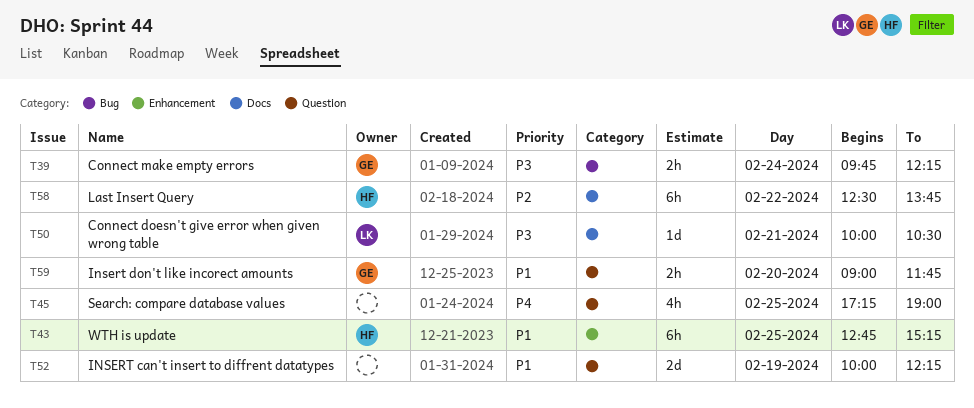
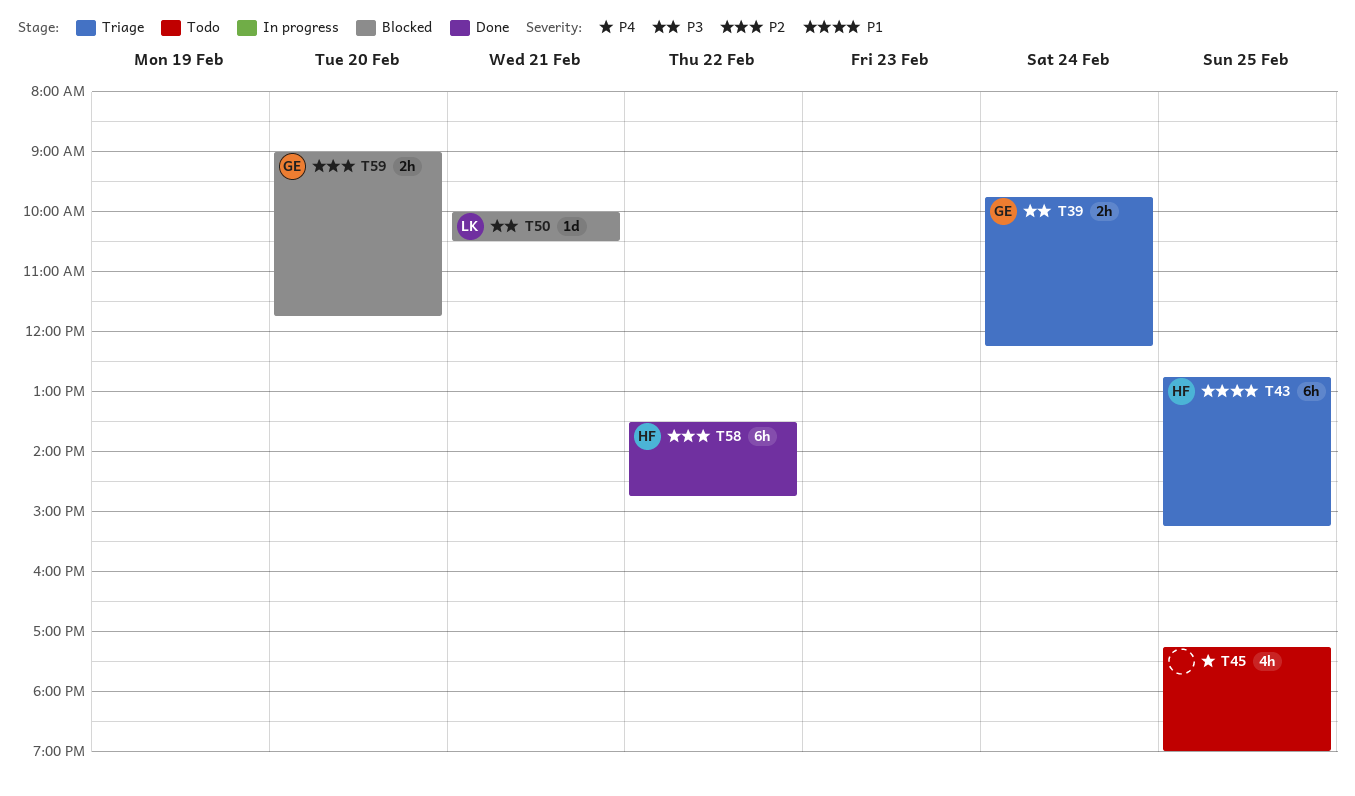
T52: present -> none
T58, begins: 12:30 -> 13:30
T58, ends: 13:45 -> 14:45
T59, priority: P1 -> P2

